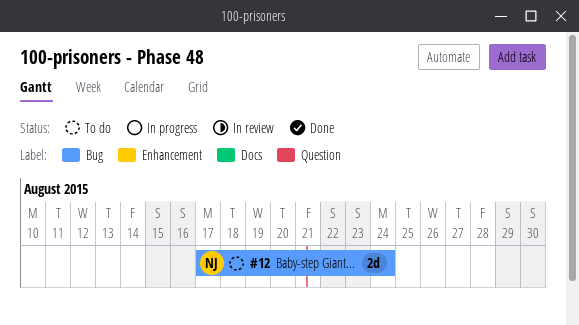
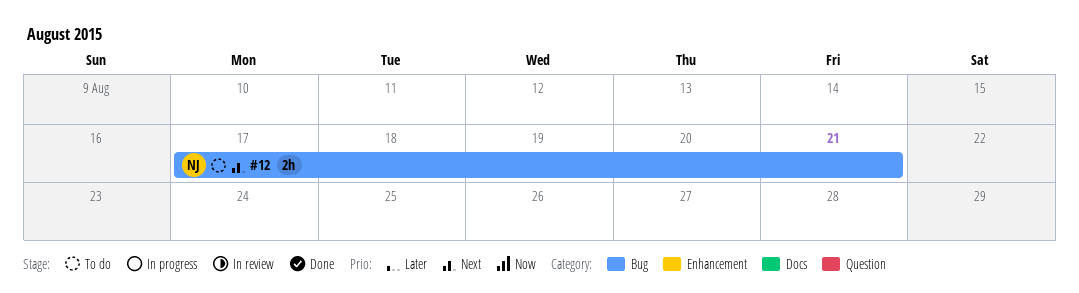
#12, estimate: 2d -> 2h
#12, due: Aug 24 -> Aug 21

